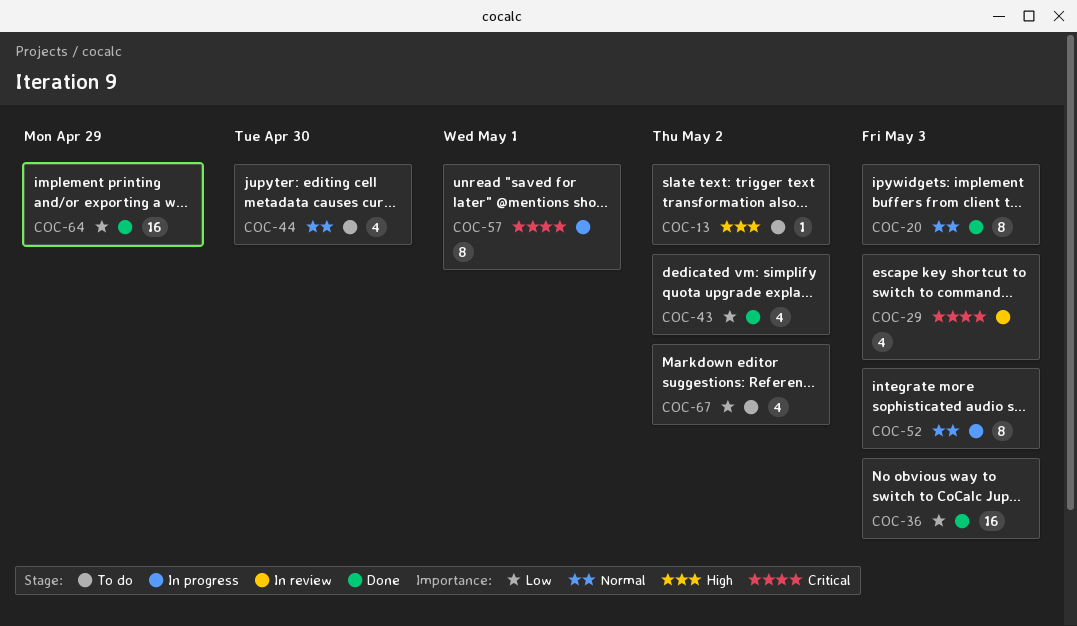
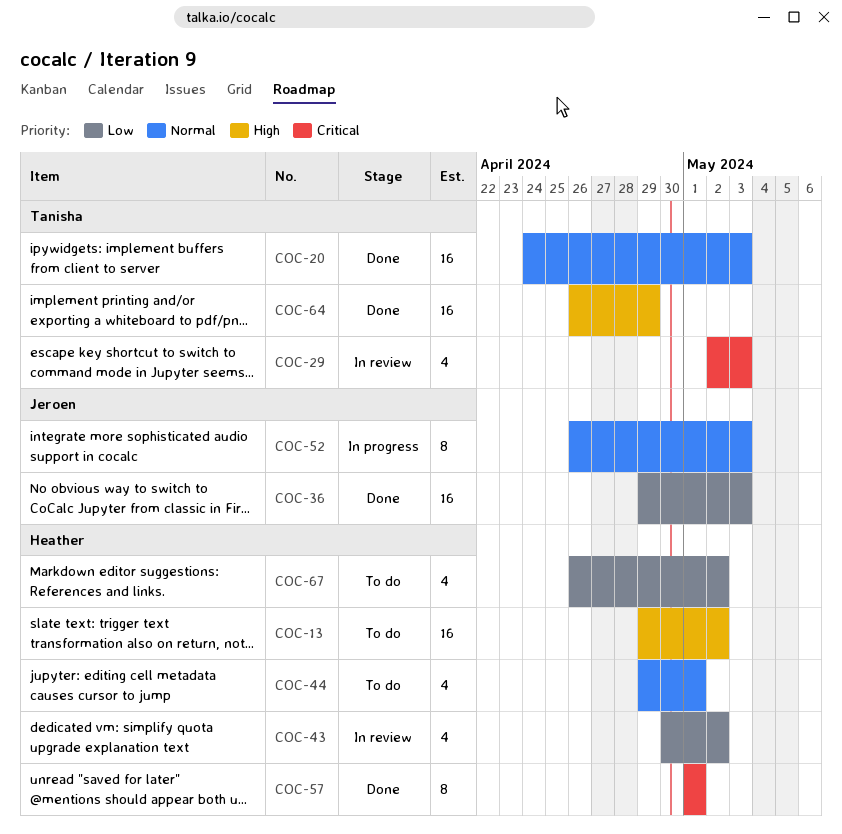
COC-13, estimate: 1 -> 16
COC-20, estimate: 8 -> 16
COC-43, status: Done -> In review
COC-44, due: Apr 30 -> May 1
COC-57, status: In progress -> Done
COC-64, priority: Low -> High

